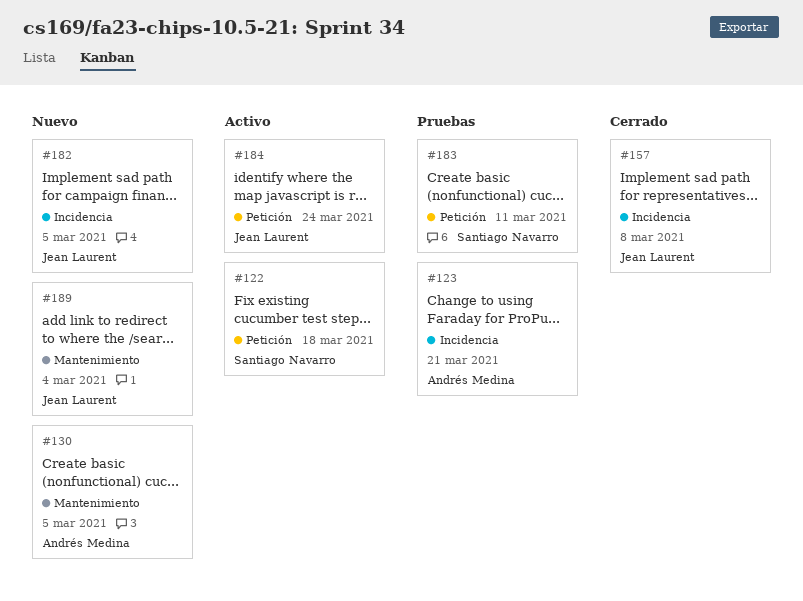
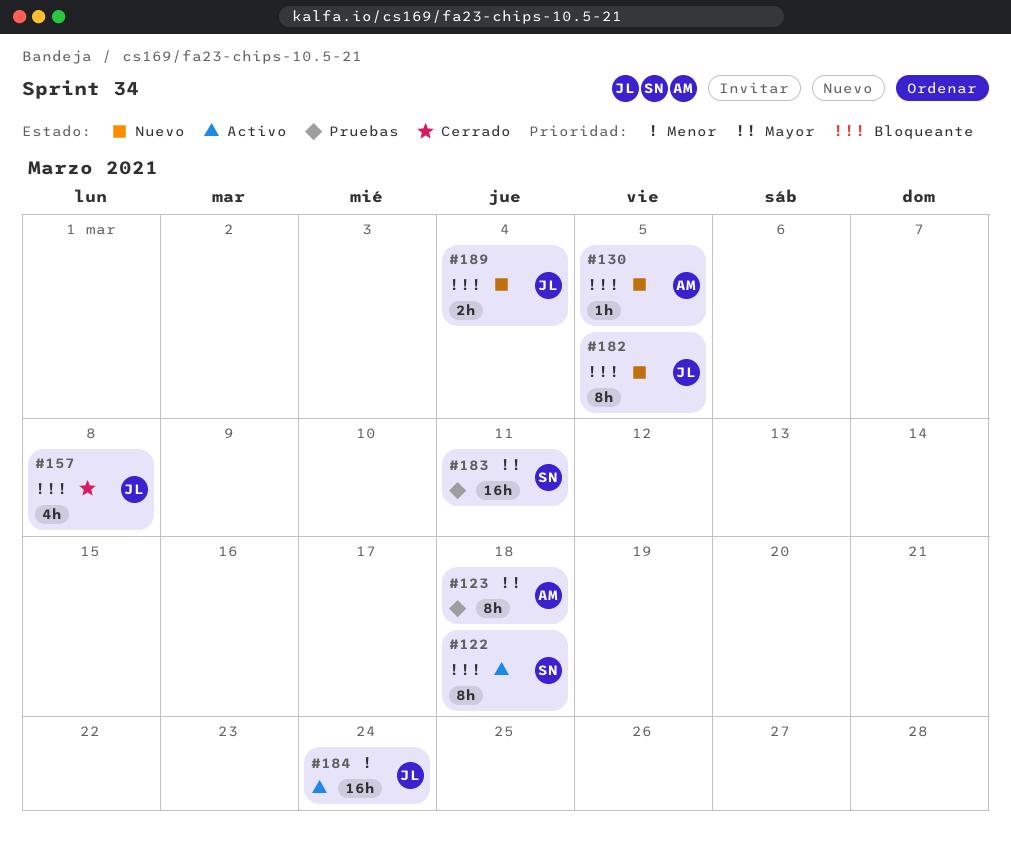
#123, due: Mar 21 -> Mar 18

